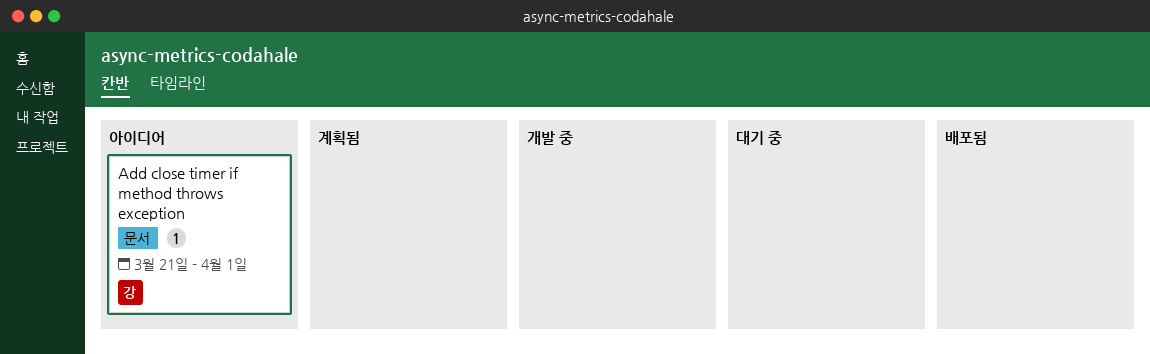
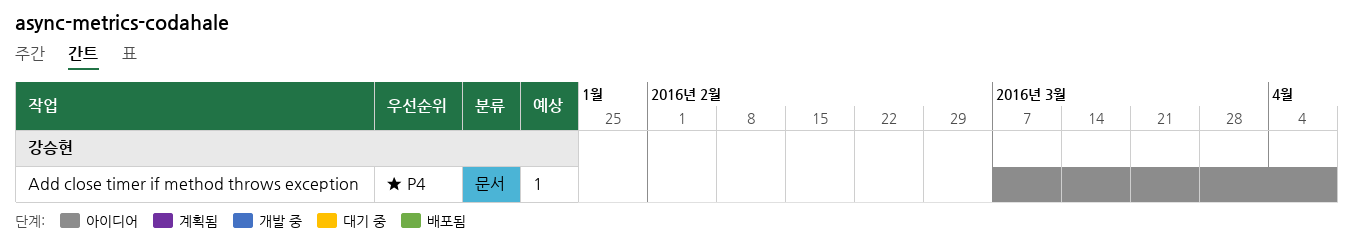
Add close timer if method throws exception, start: Mar 21 -> Mar 7
Add close timer if method throws exception, due: Apr 1 -> Apr 8

